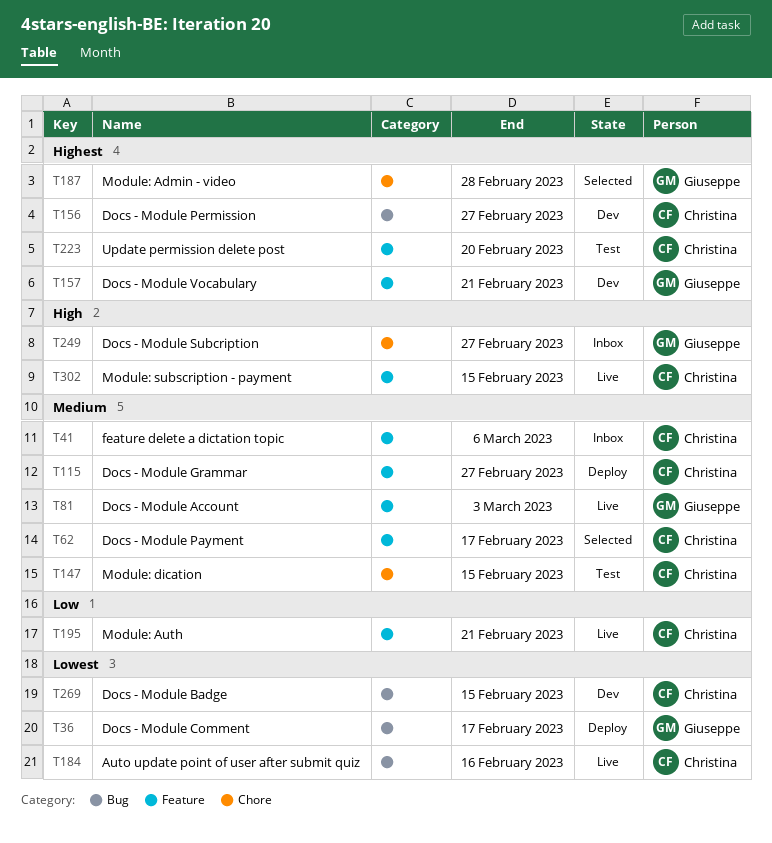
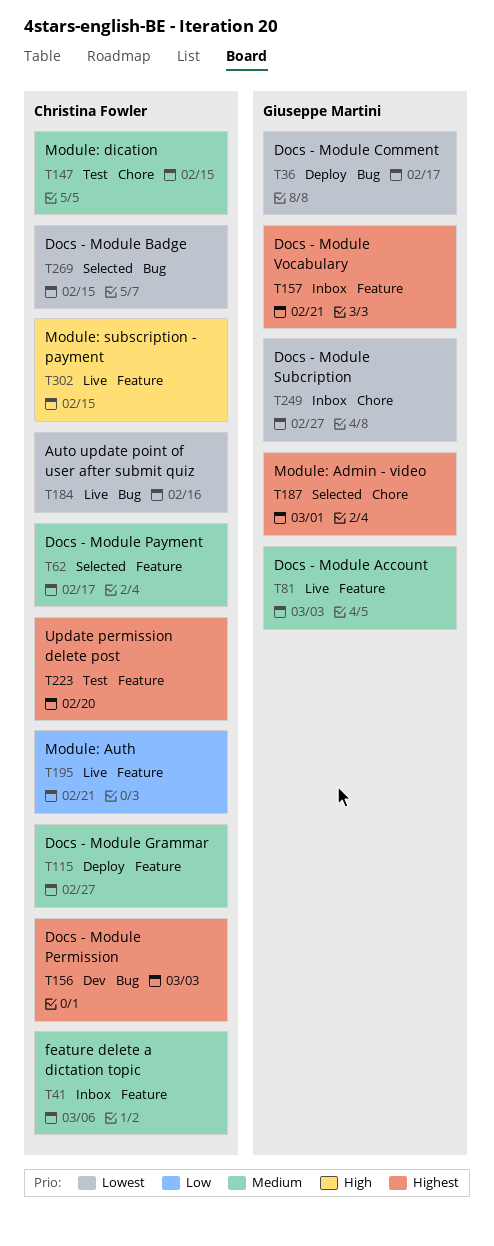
T156, due: Feb 27 -> Mar 3
T157, status: Dev -> Inbox
T187, due: Feb 28 -> Mar 1
T249, priority: High -> Lowest
T269, status: Dev -> Selected

